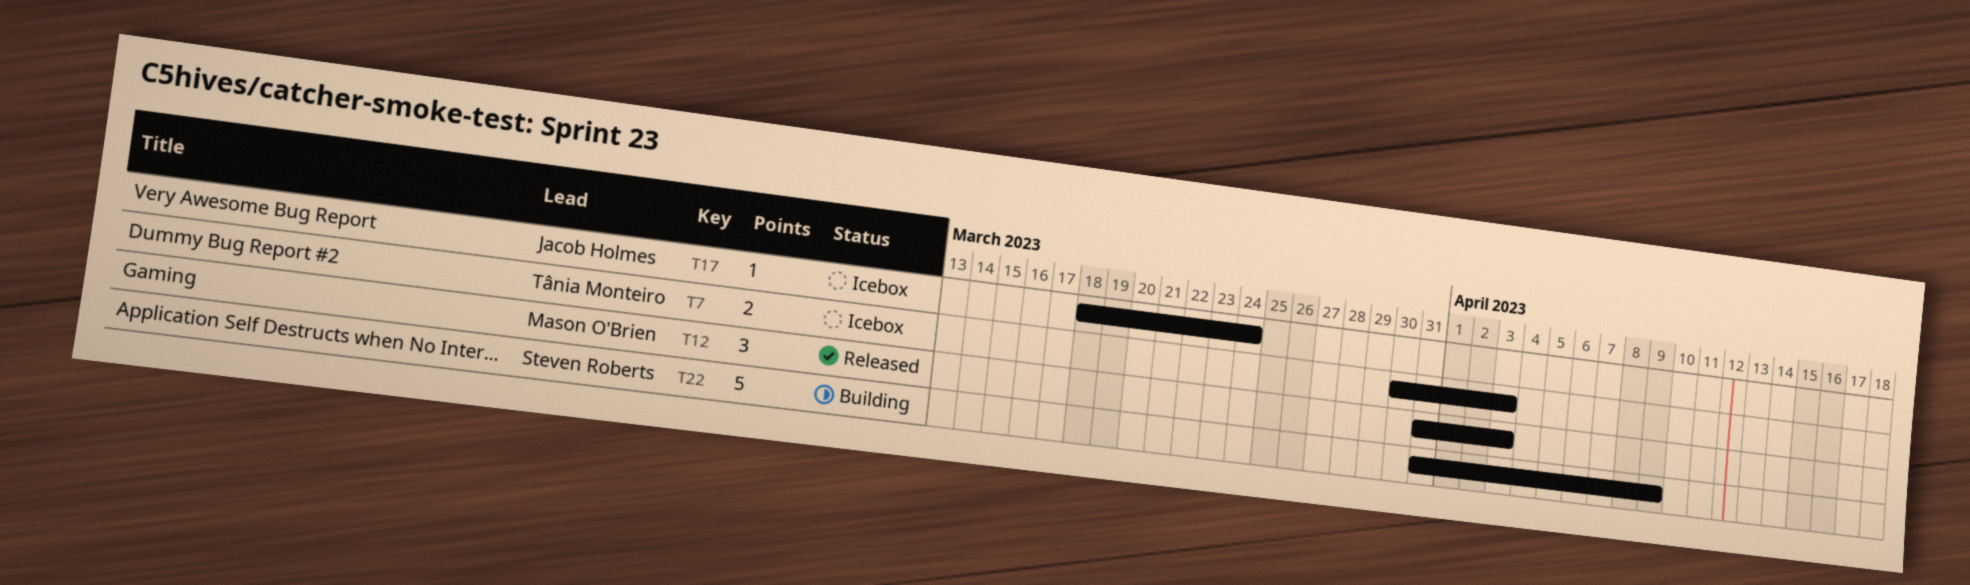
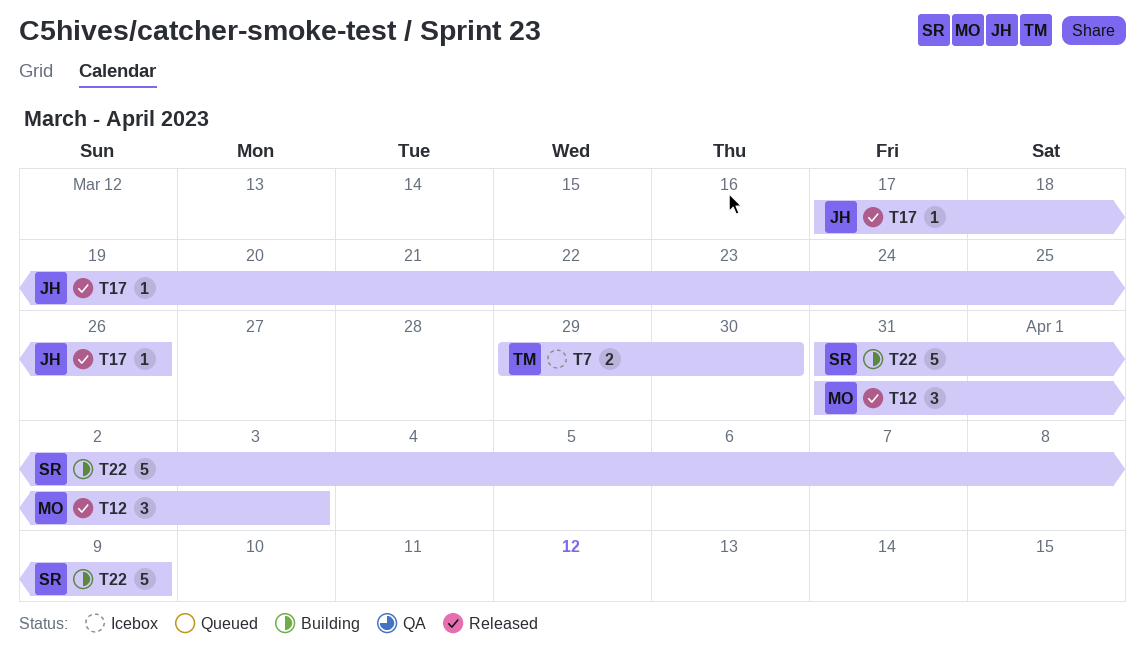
T7, start: Mar 30 -> Mar 29
T7, due: Apr 3 -> Mar 30
T17, status: Icebox -> Released
T17, start: Mar 18 -> Mar 17
T17, due: Mar 24 -> Mar 26

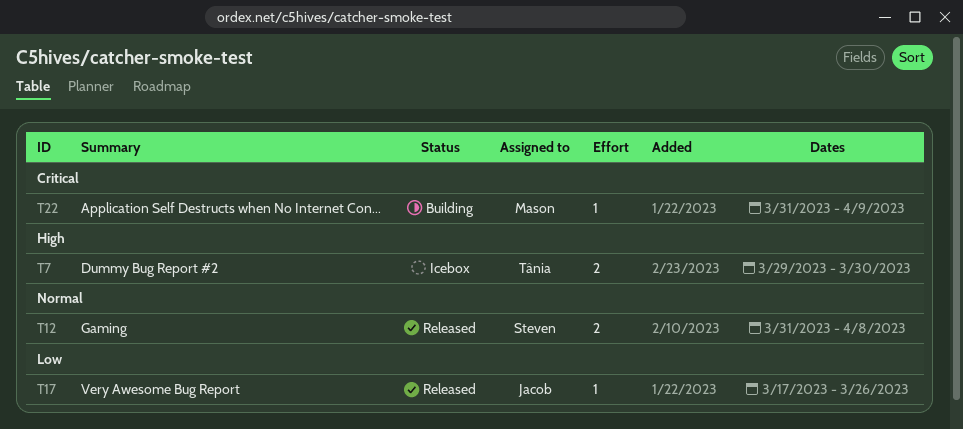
T12, owner: Mason -> Steven
T12, estimate: 3 -> 2
T12, due: Apr 3 -> Apr 8
T22, owner: Steven -> Mason
T22, estimate: 5 -> 1

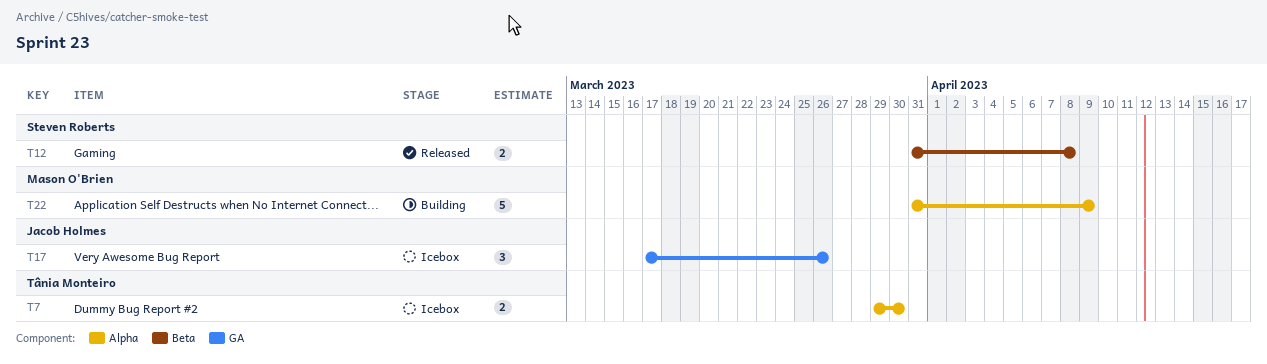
T17, status: Released -> Icebox
T17, estimate: 1 -> 3
T22, estimate: 1 -> 5

